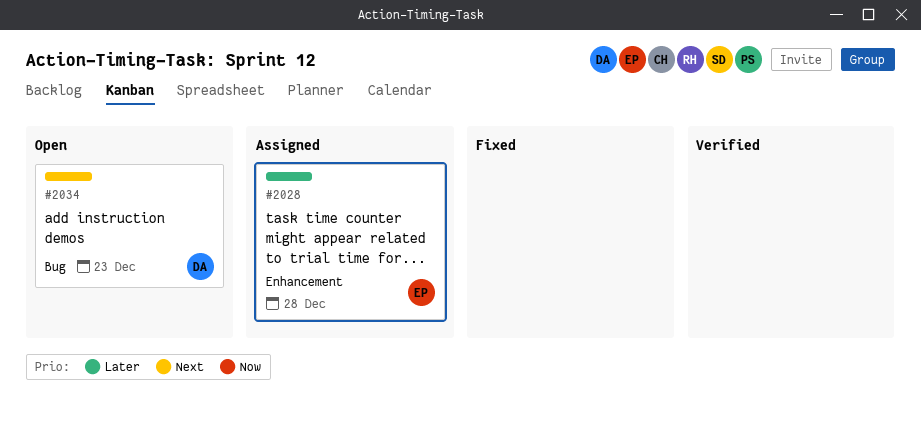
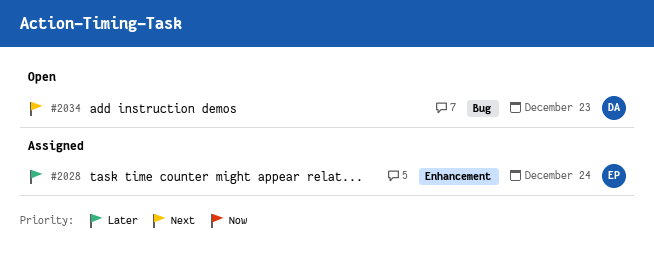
#2028, due: Dec 28 -> Dec 24

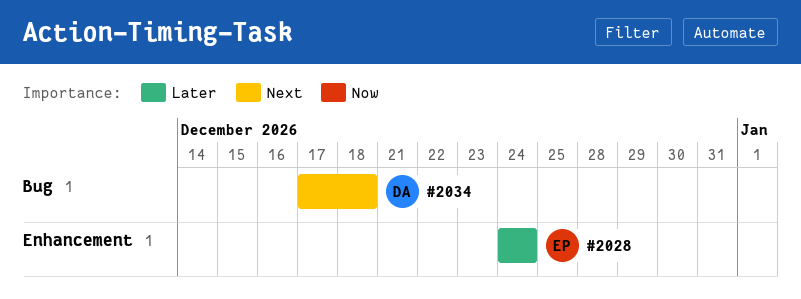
#2034, due: Dec 23 -> Dec 18

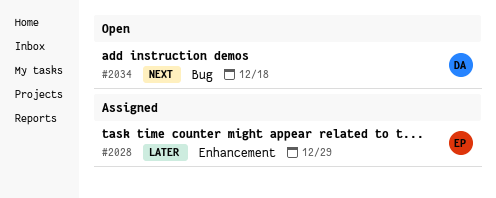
#2028, due: Dec 24 -> Dec 29

